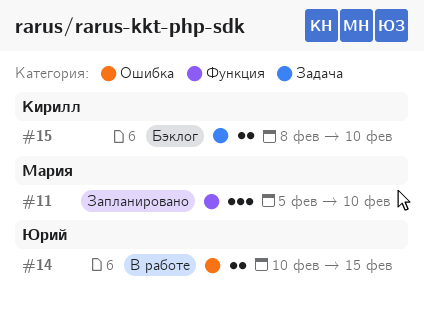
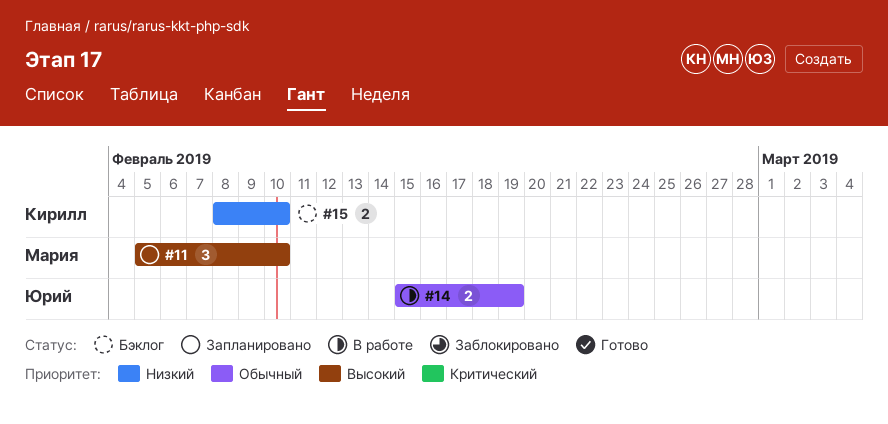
#14, start: Feb 10 -> Feb 15
#14, due: Feb 15 -> Feb 19

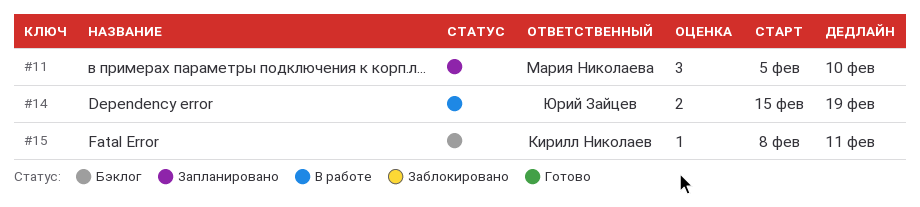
#15, estimate: 2 -> 1
#15, due: Feb 10 -> Feb 11

